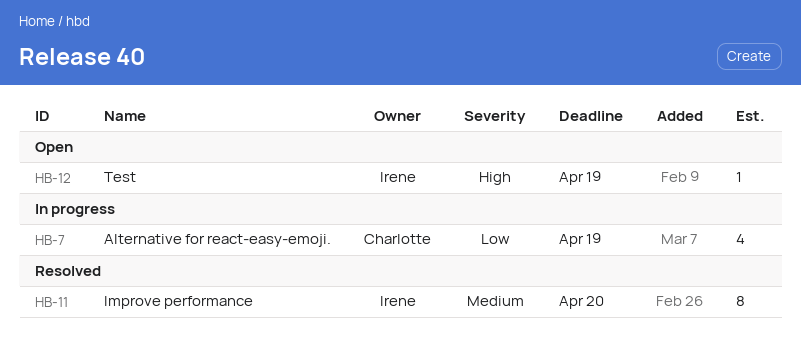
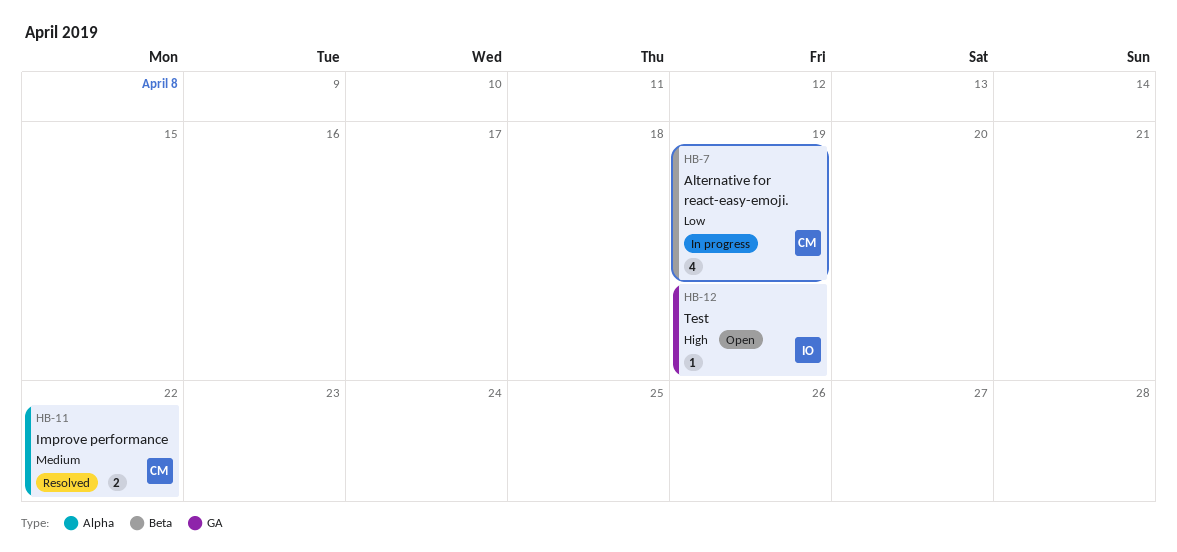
HB-11, owner: Irene -> Charlotte
HB-11, estimate: 8 -> 2
HB-11, due: Apr 20 -> Apr 22

